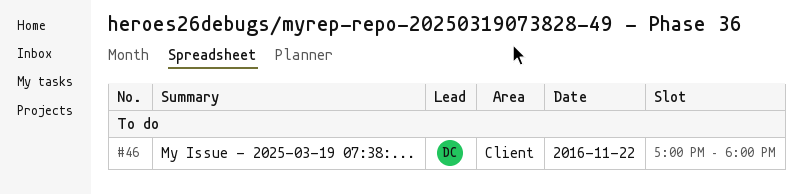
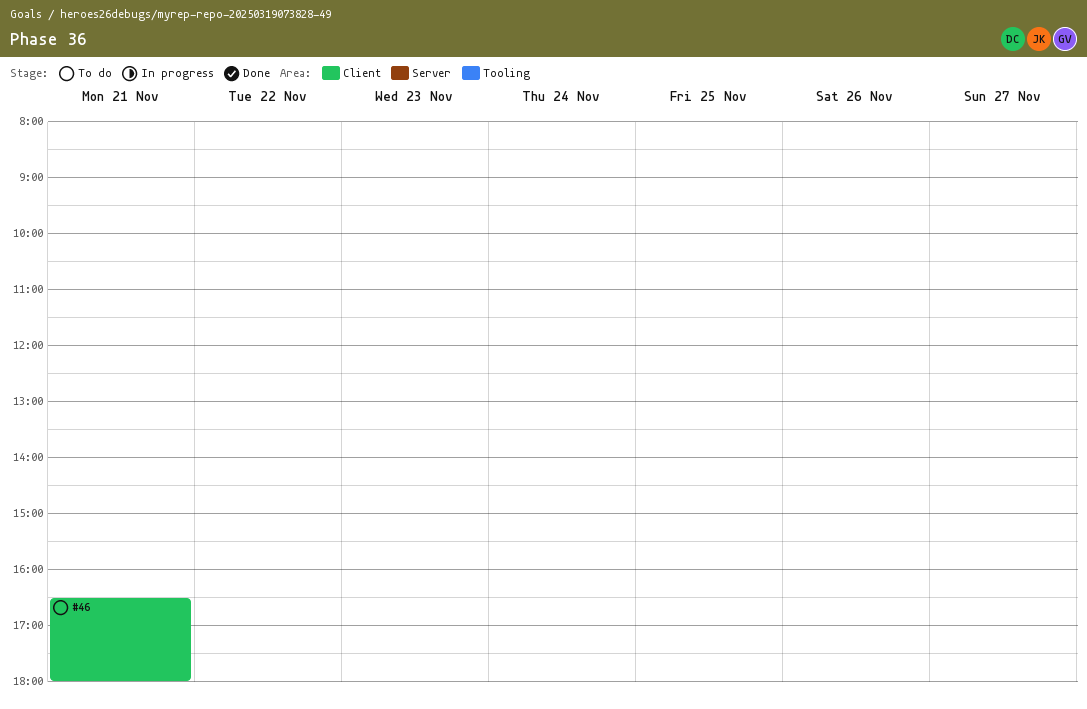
#46, day: Nov 22 -> Nov 21
#46, begins: 17:00 -> 16:30

